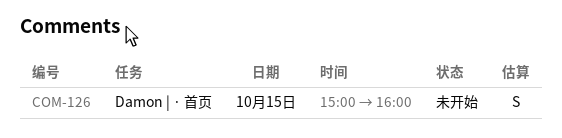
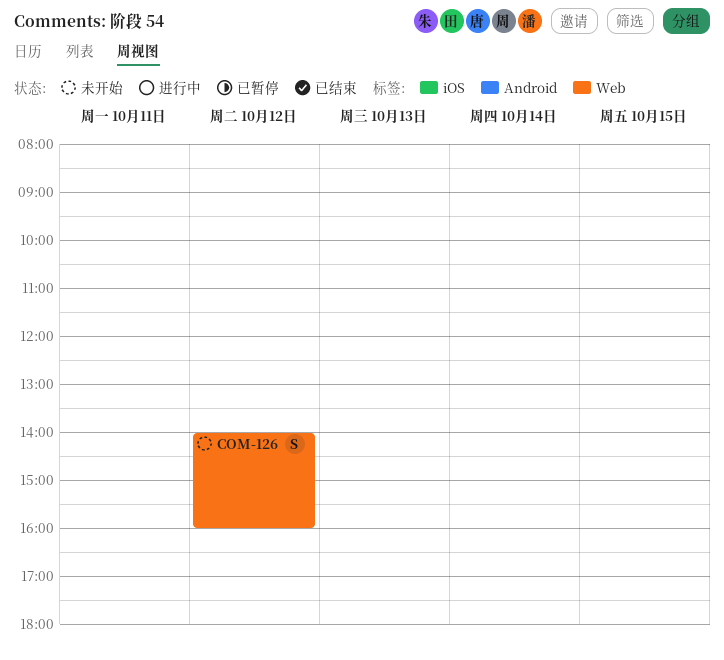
COM-126, day: Oct 15 -> Oct 12
COM-126, begins: 15:00 -> 14:00

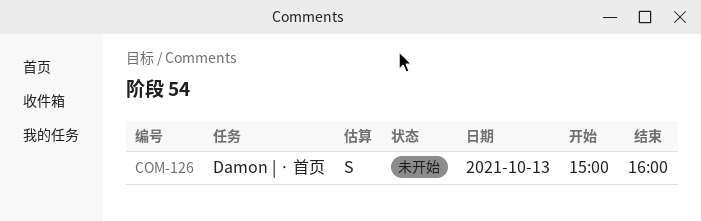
COM-126, day: Oct 12 -> Oct 13
COM-126, begins: 14:00 -> 15:00

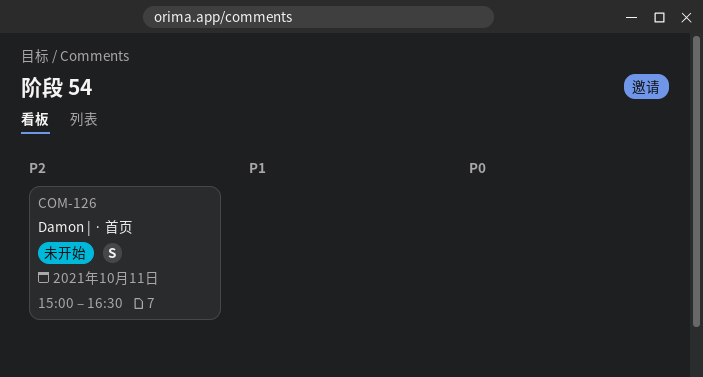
COM-126, day: Oct 13 -> Oct 11
COM-126, ends: 16:00 -> 16:30

